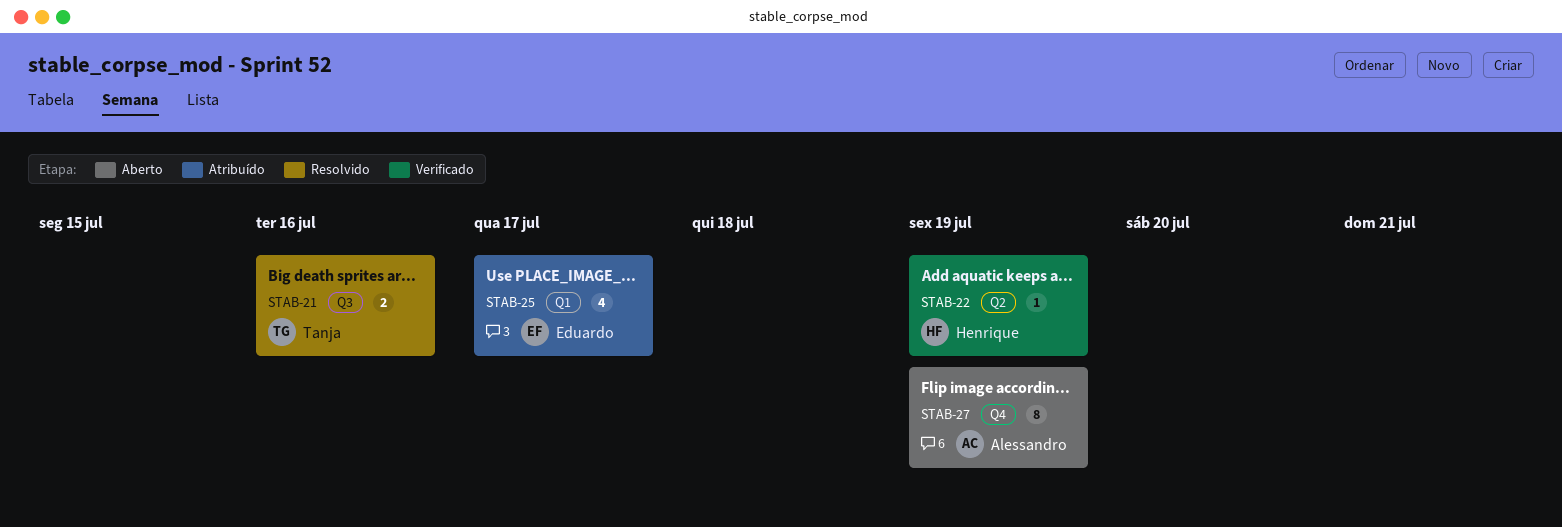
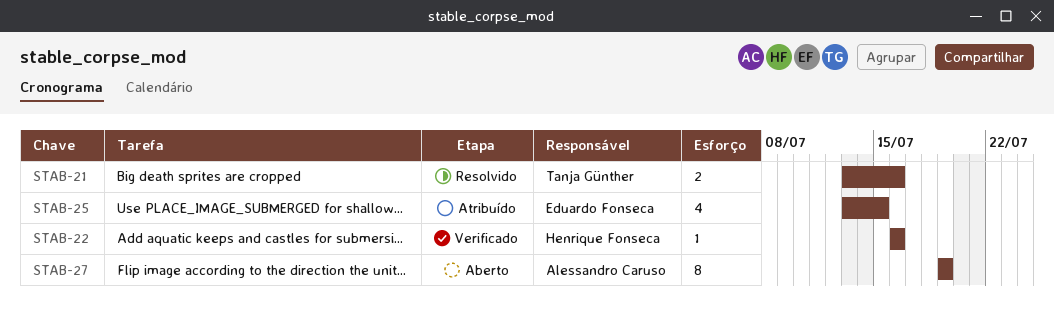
STAB-22, due: Jul 19 -> Jul 16
STAB-25, due: Jul 17 -> Jul 15

